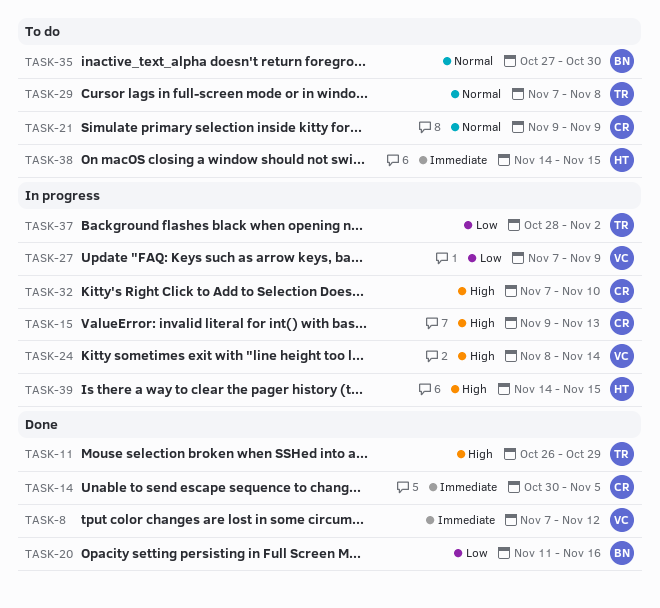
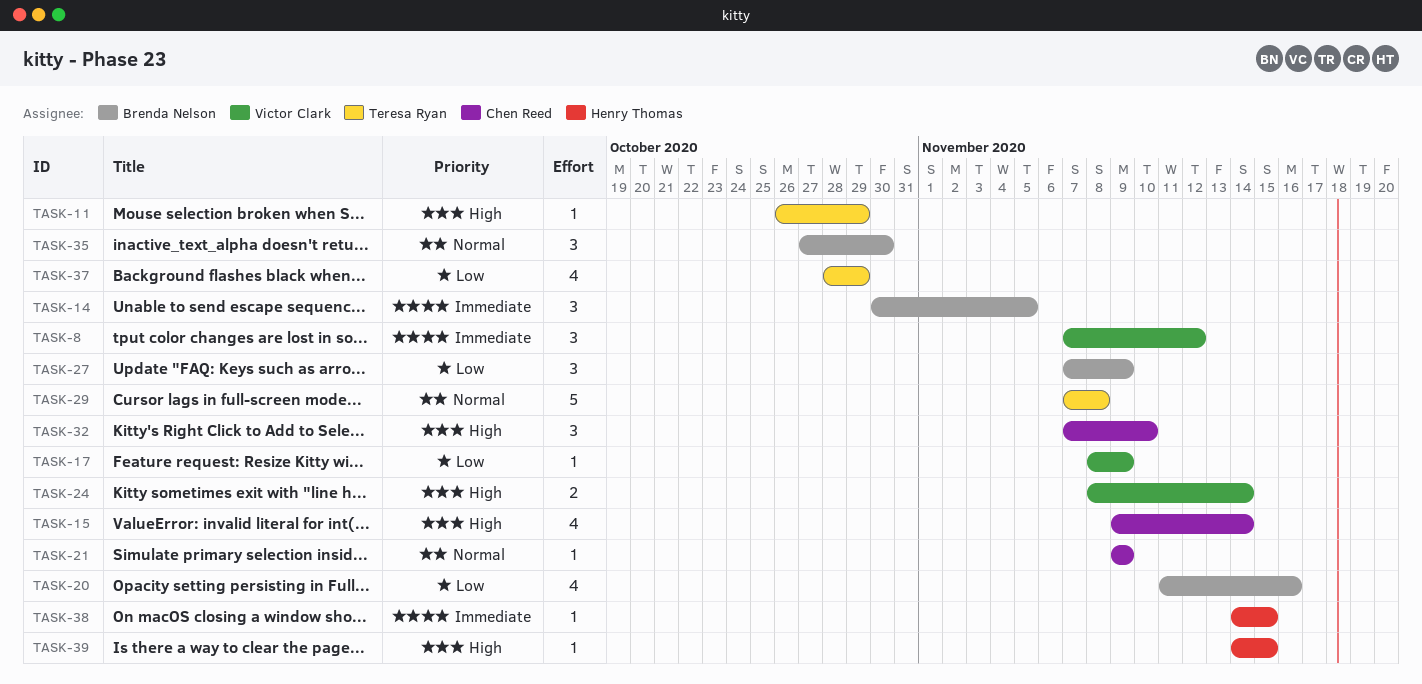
TASK-14, owner: Chen Reed -> Brenda Nelson
TASK-15, due: Nov 13 -> Nov 14
TASK-17: none -> present
TASK-27, owner: Victor Clark -> Brenda Nelson
TASK-37, due: Nov 2 -> Oct 29

